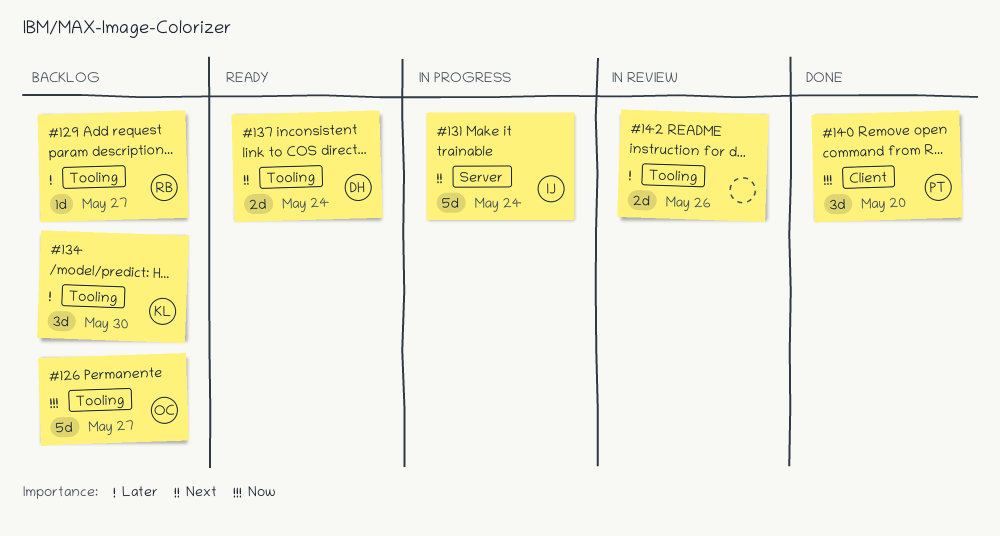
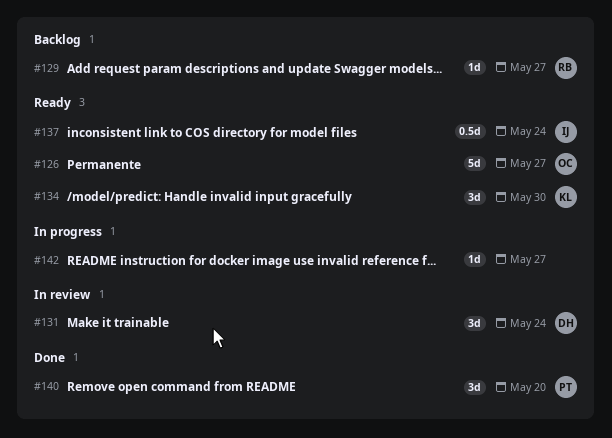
#126, status: Backlog -> Ready
#131, status: In progress -> In review
#131, owner: IJ -> DH
#131, estimate: 5d -> 3d
#134, status: Backlog -> Ready
#137, owner: DH -> IJ
#137, estimate: 2d -> 0.5d
#142, status: In review -> In progress
#142, estimate: 2d -> 1d
#142, due: May 26 -> May 27

